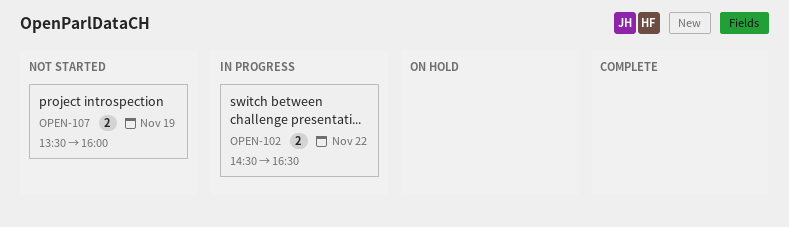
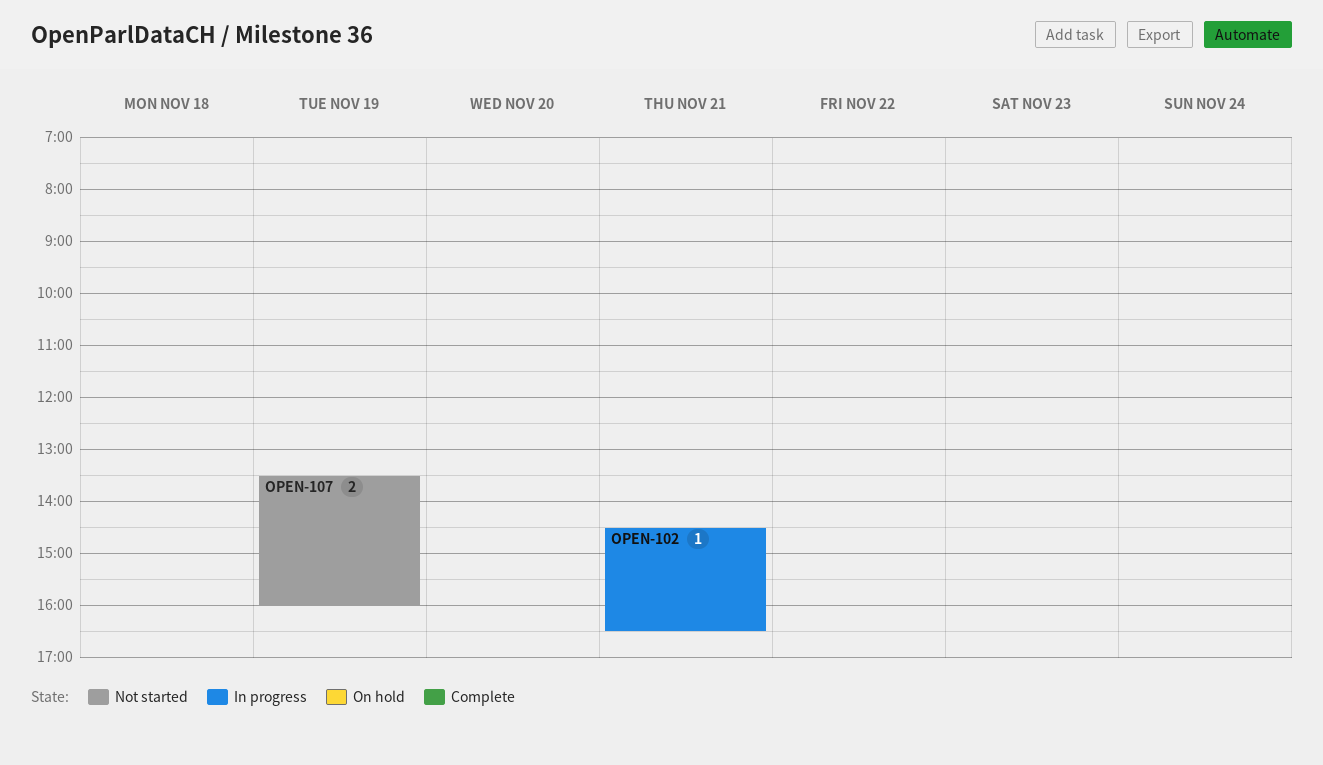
OPEN-102, estimate: 2 -> 1
OPEN-102, day: Nov 22 -> Nov 21

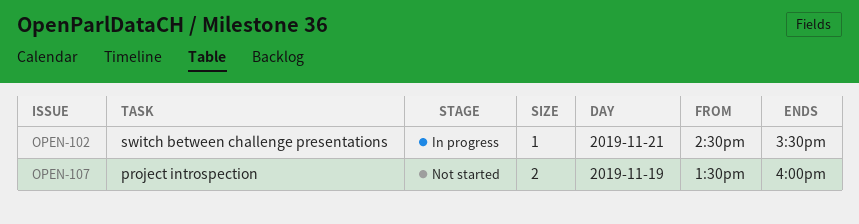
OPEN-102, ends: 16:30 -> 15:30

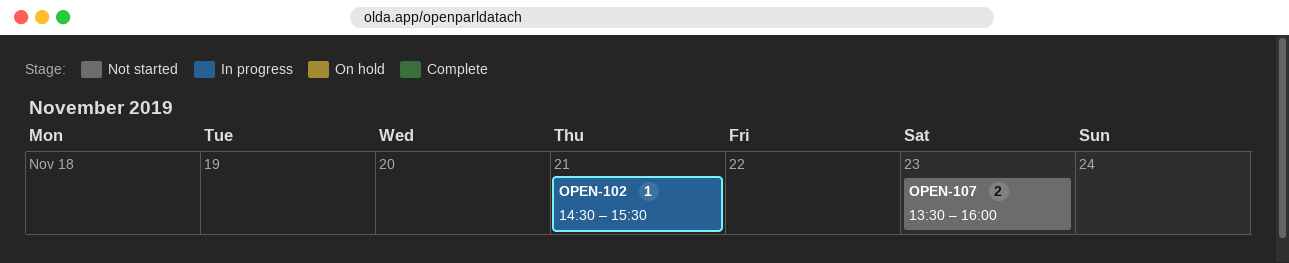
OPEN-107, day: Nov 19 -> Nov 23

